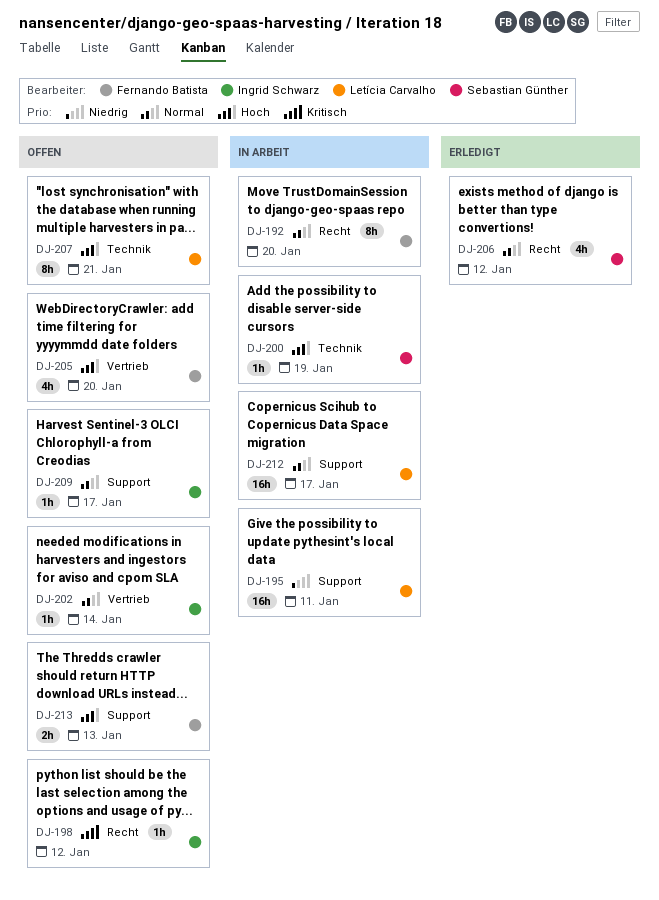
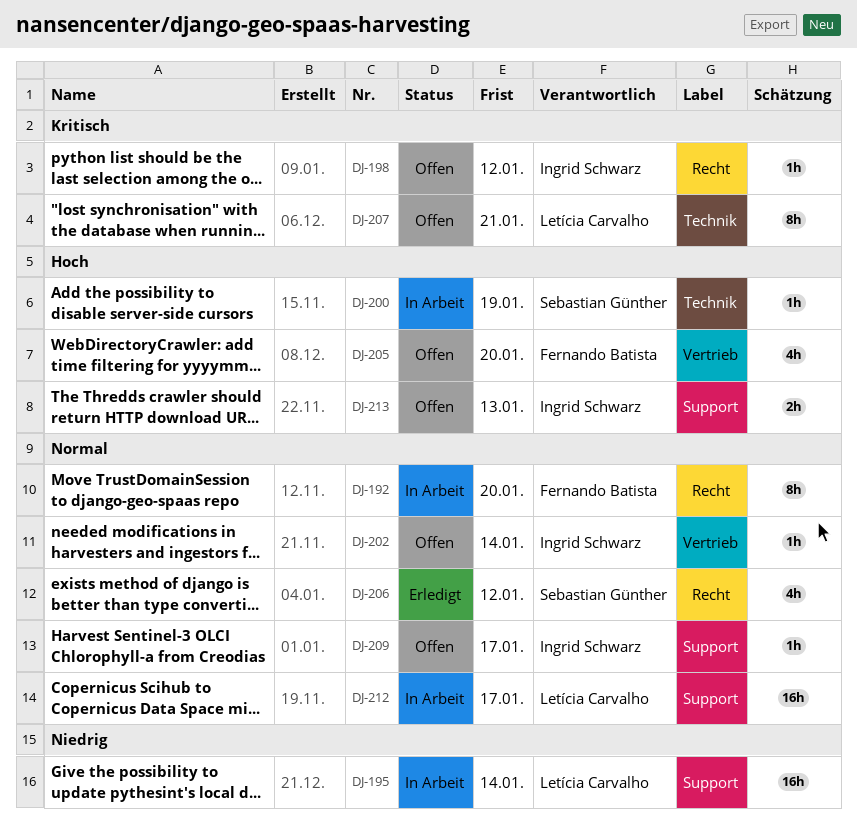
DJ-195, due: Jan 11 -> Jan 14
DJ-207, priority: Hoch -> Kritisch
DJ-213, owner: Fernando Batista -> Ingrid Schwarz

